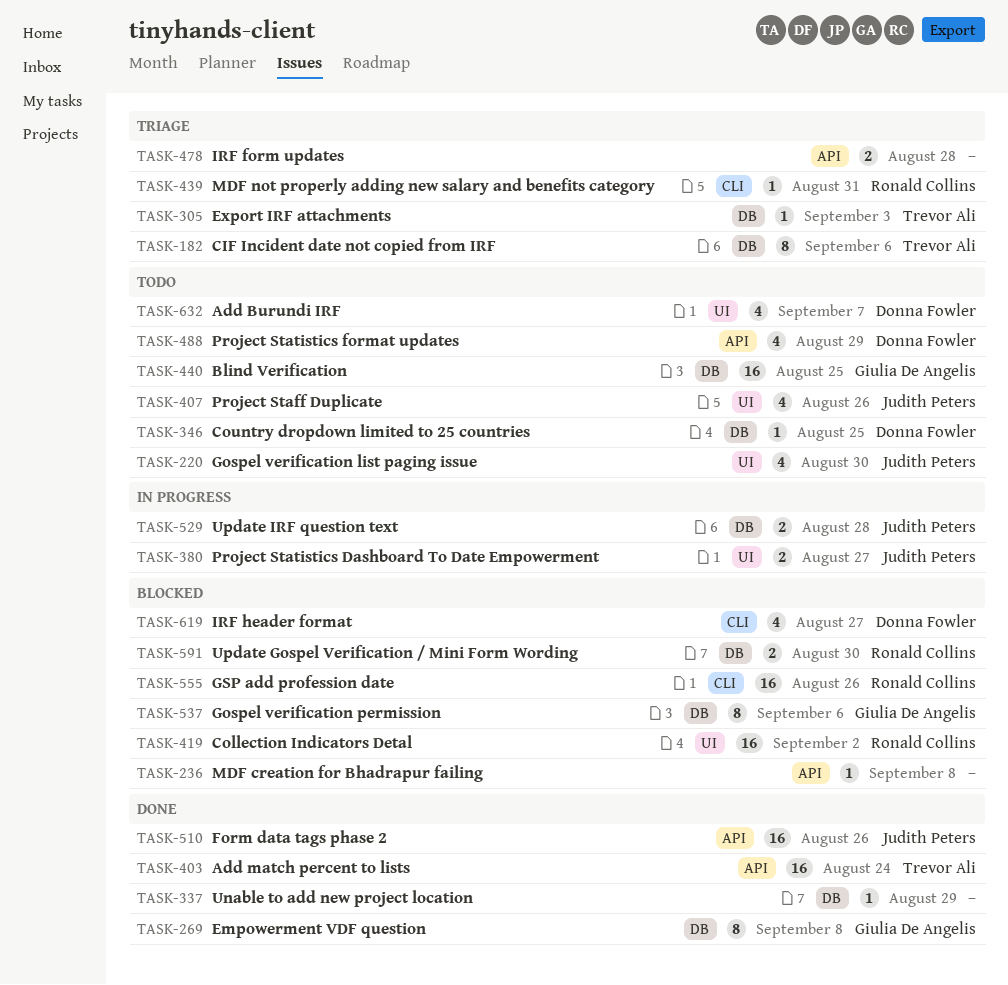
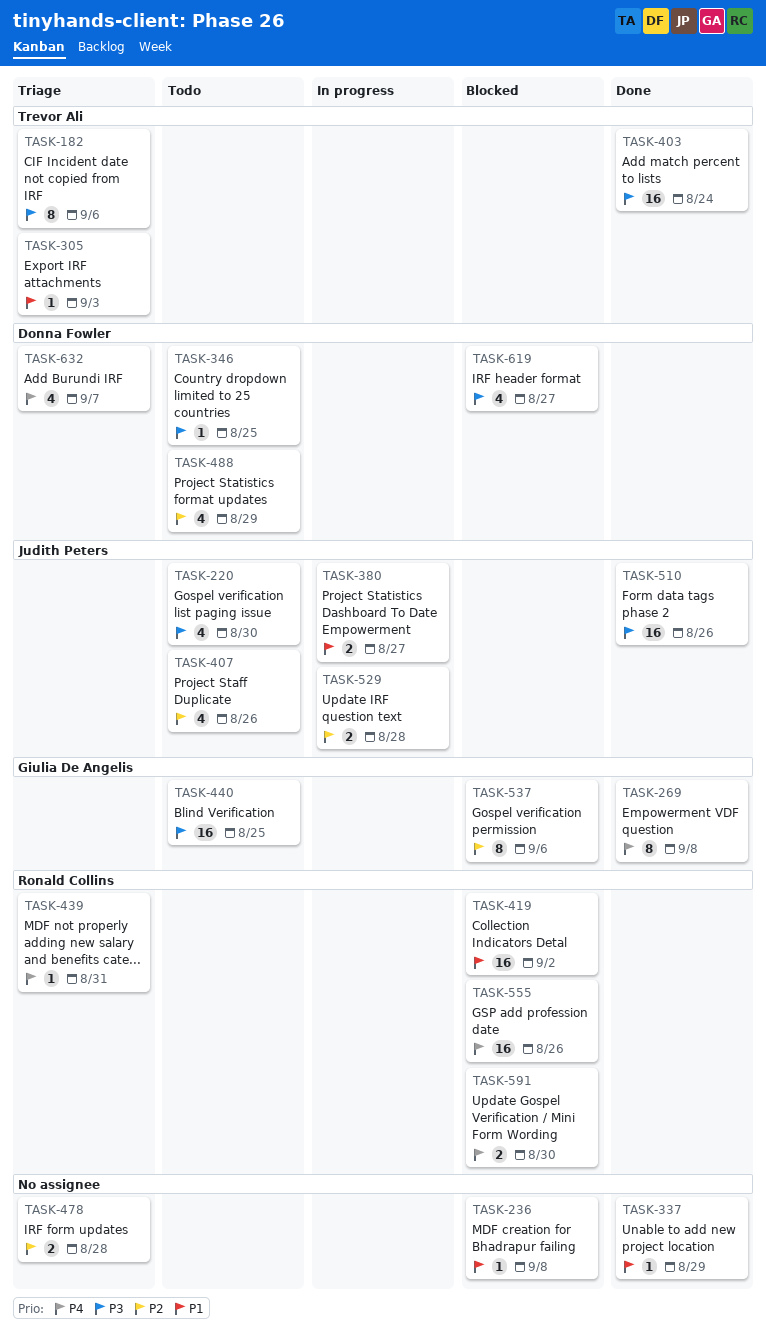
TASK-632, status: Todo -> Triage

